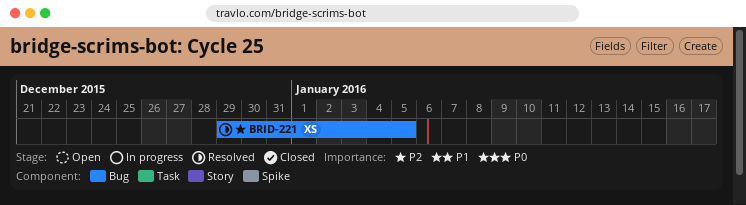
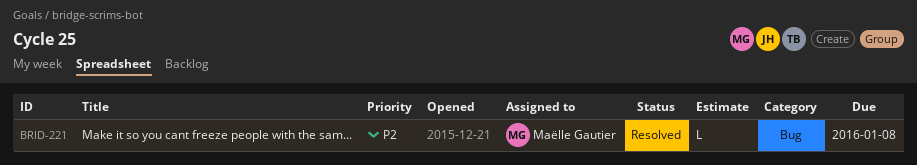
BRID-221, estimate: XS -> L
BRID-221, due: Jan 5 -> Jan 8

